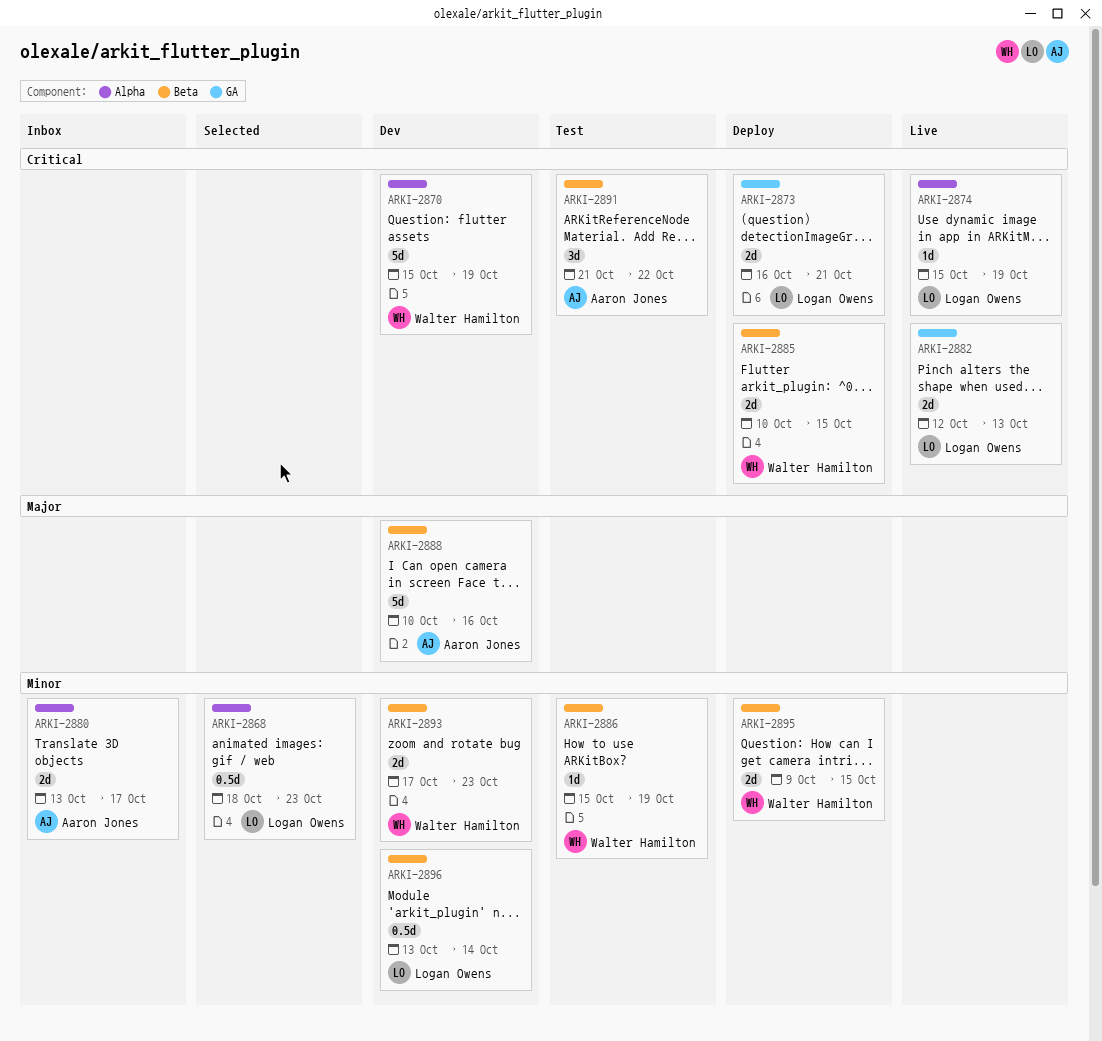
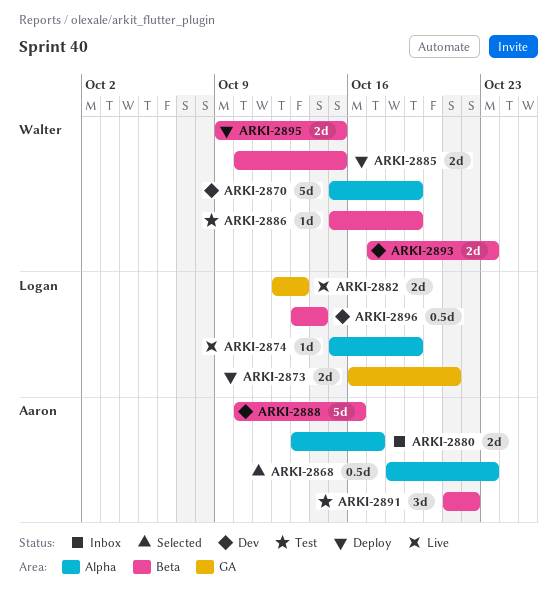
ARKI-2868, owner: Logan Owens -> Aaron Jones

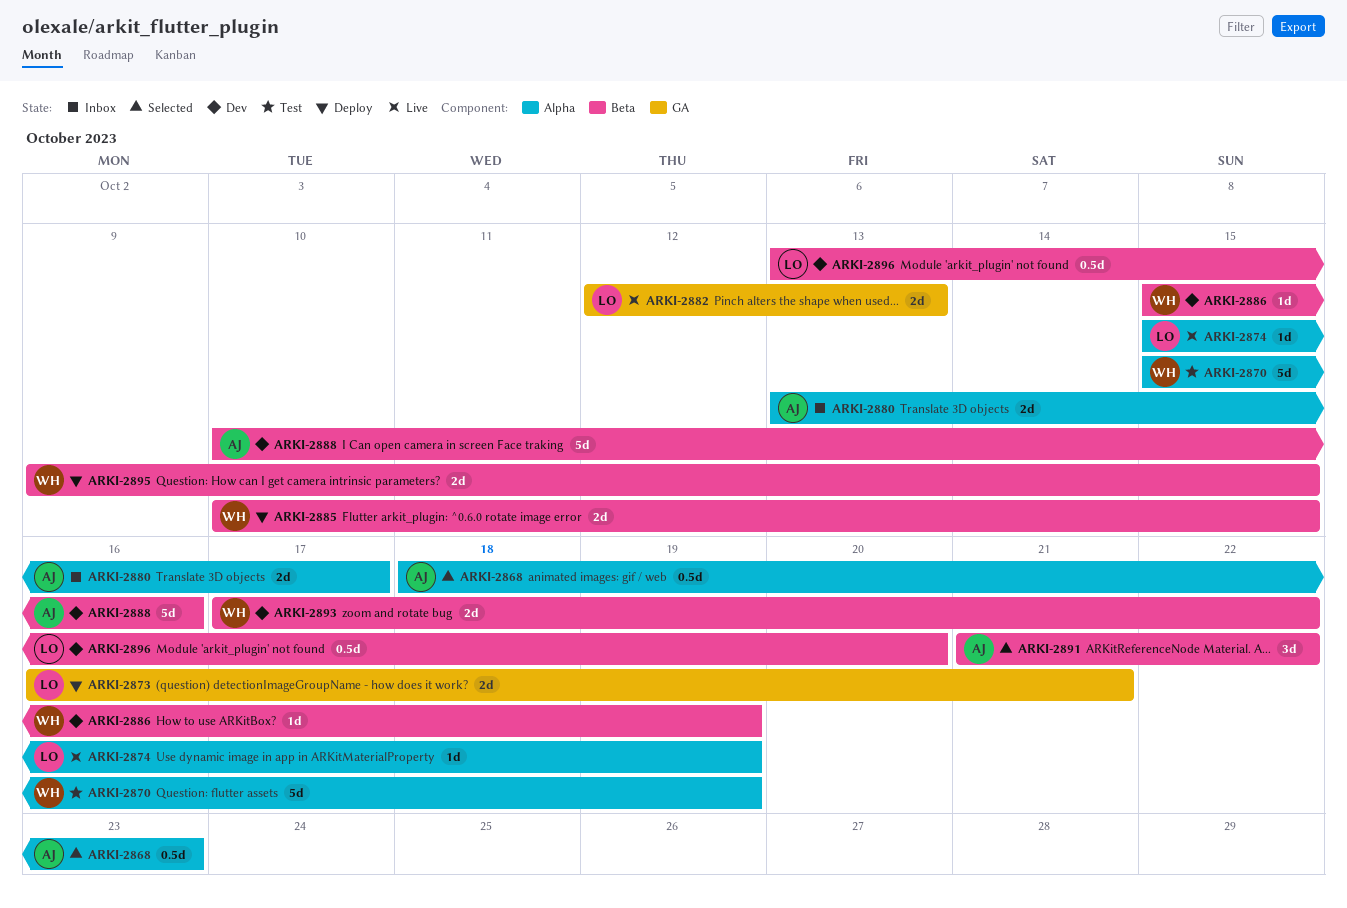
ARKI-2870, status: Dev -> Test
ARKI-2886, status: Test -> Dev
ARKI-2891, status: Test -> Selected
ARKI-2893, due: Oct 23 -> Oct 22
ARKI-2896, due: Oct 14 -> Oct 20

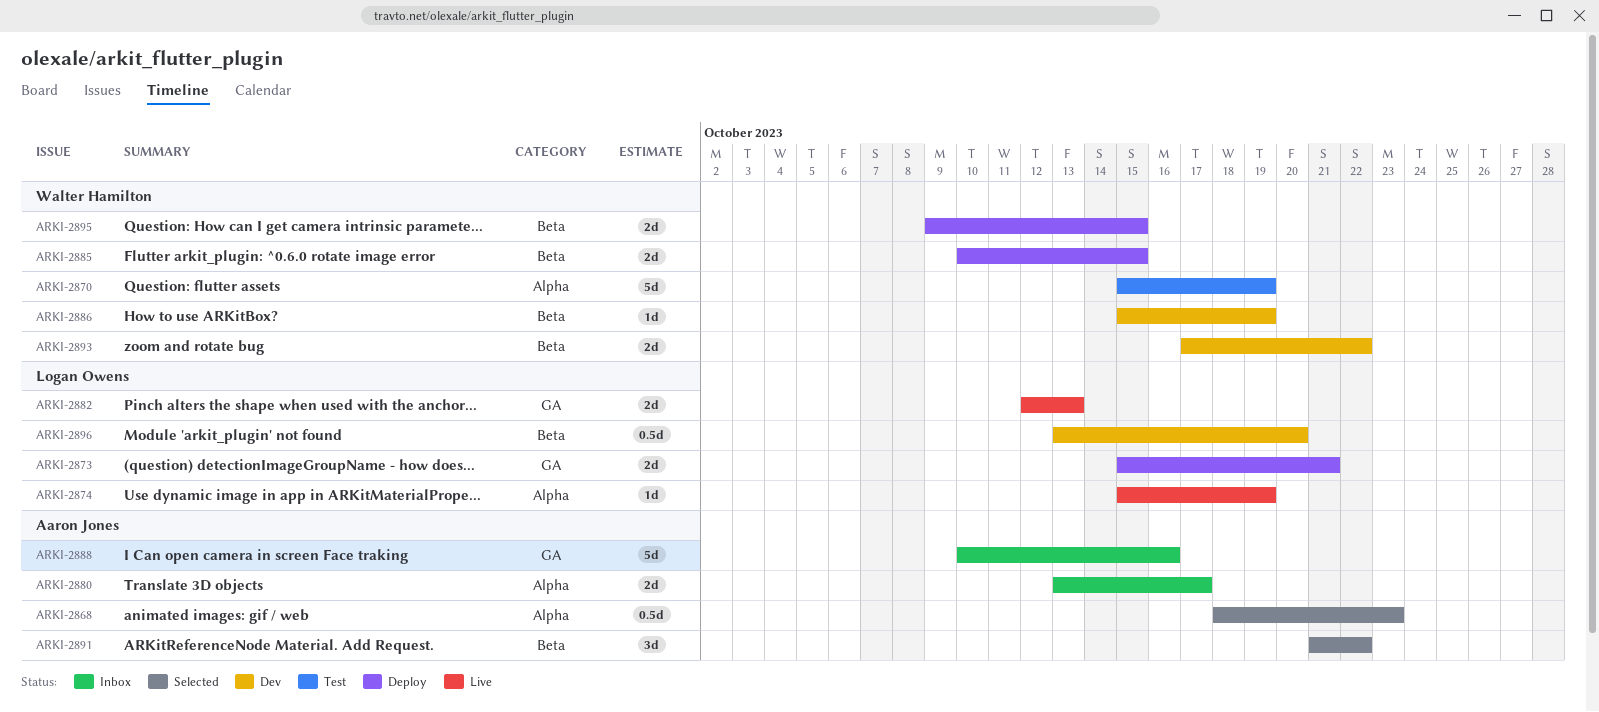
ARKI-2873, start: Oct 16 -> Oct 15
ARKI-2888, status: Dev -> Inbox
ARKI-2888, label: Beta -> GA

